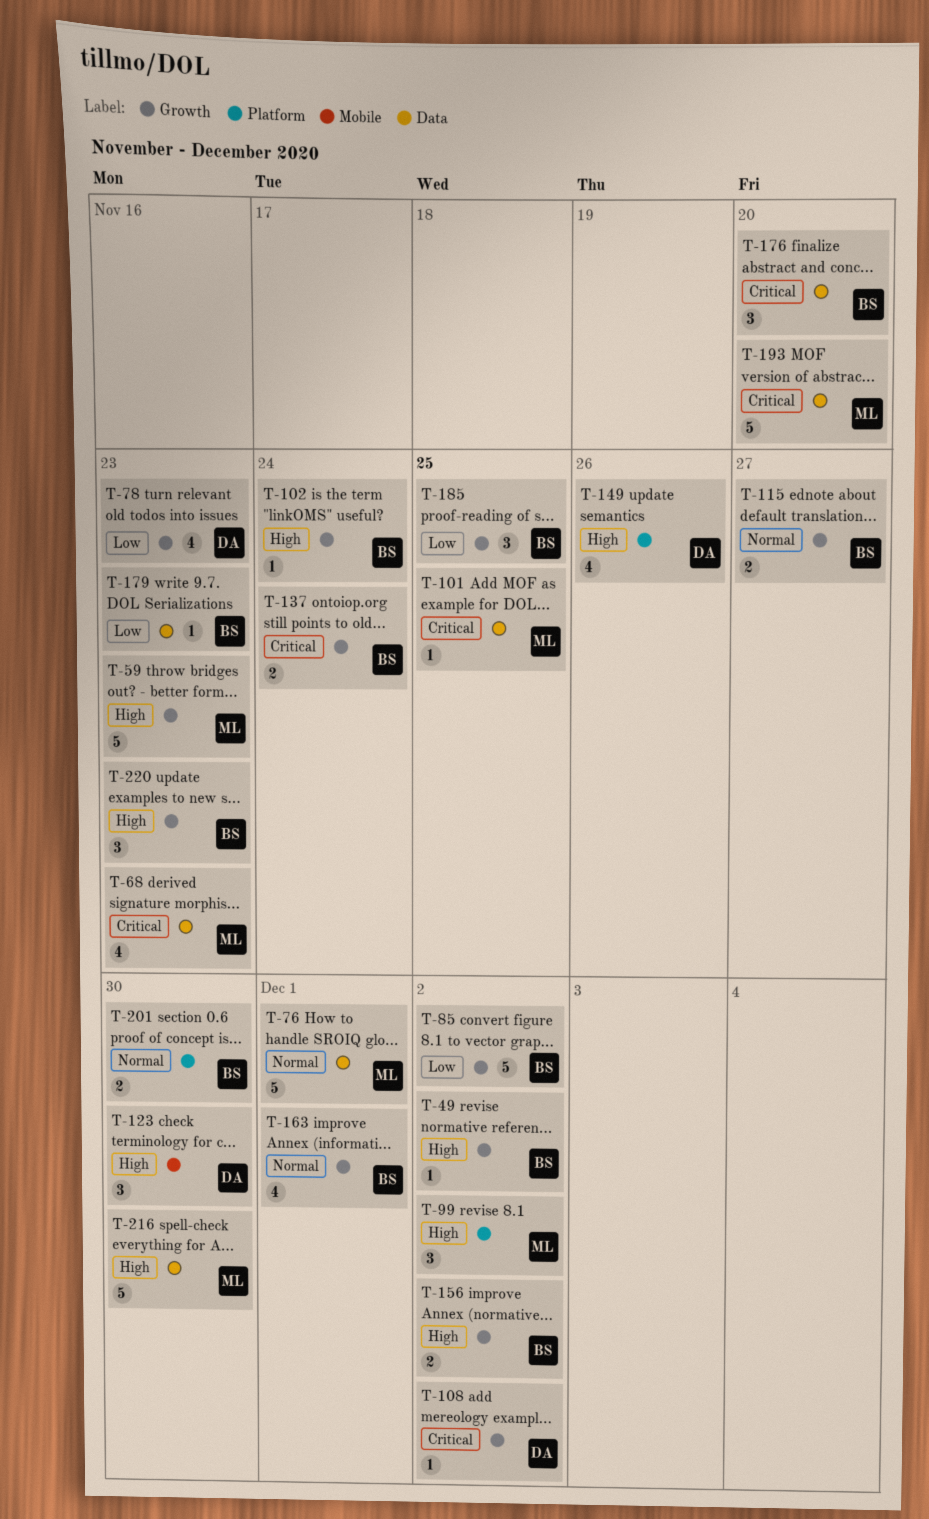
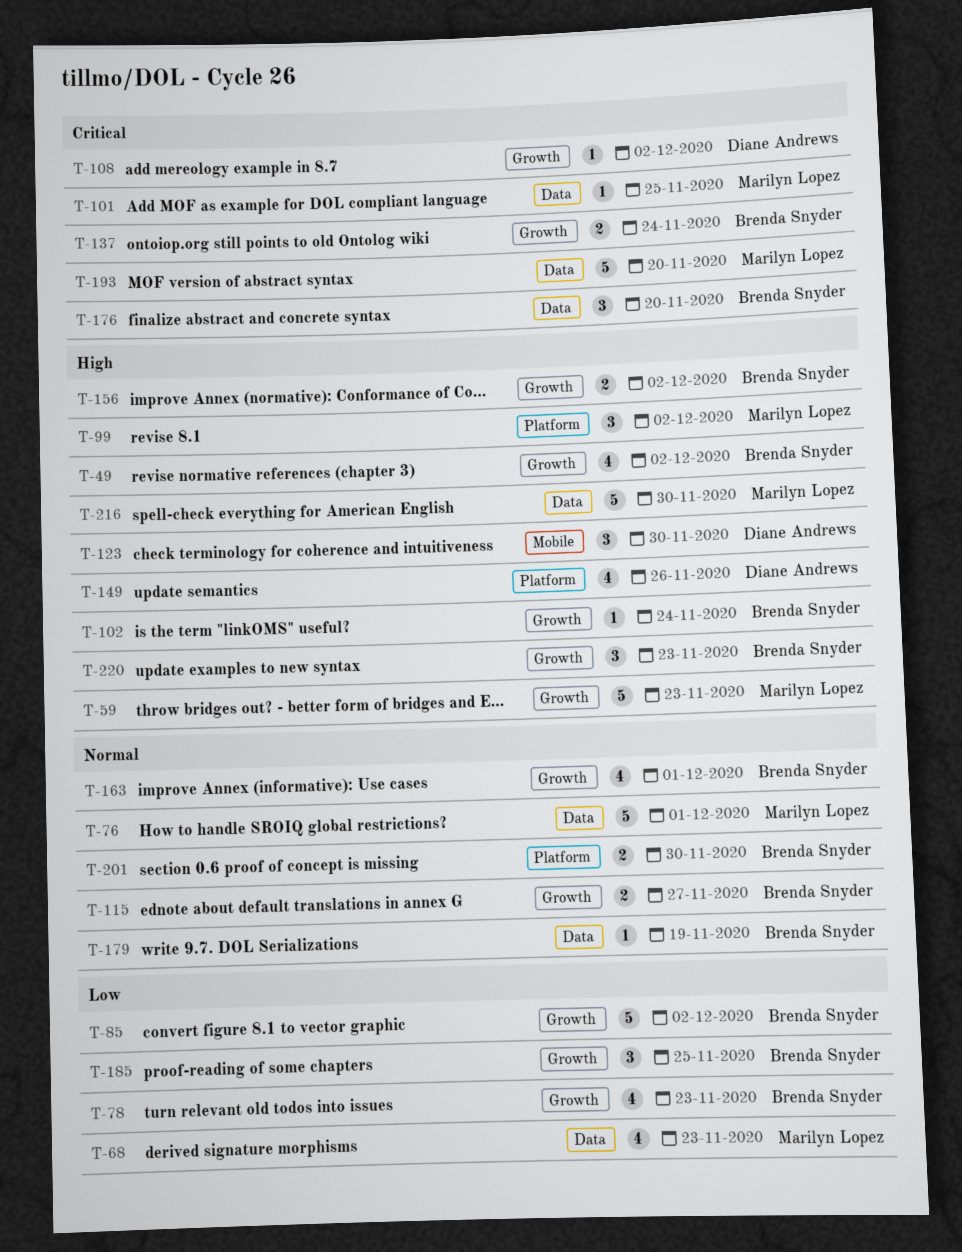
T-49, estimate: 1 -> 4
T-68, priority: Critical -> Low
T-78, owner: Diane Andrews -> Brenda Snyder
T-179, priority: Low -> Normal
T-179, due: Nov 23 -> Nov 19

